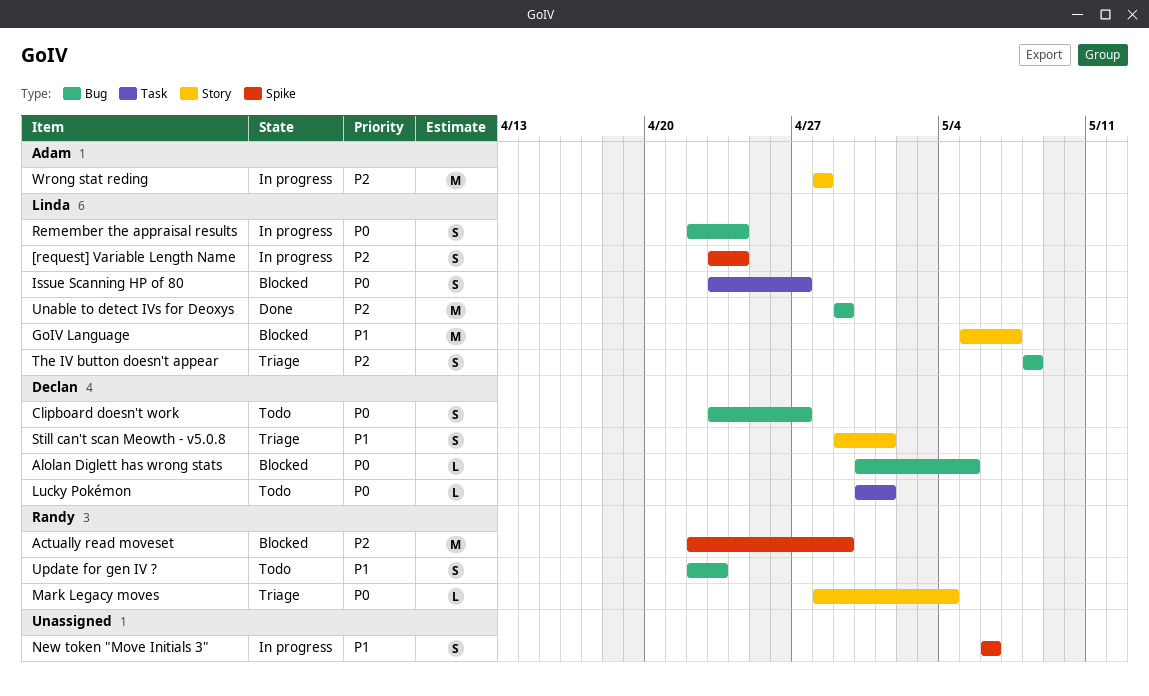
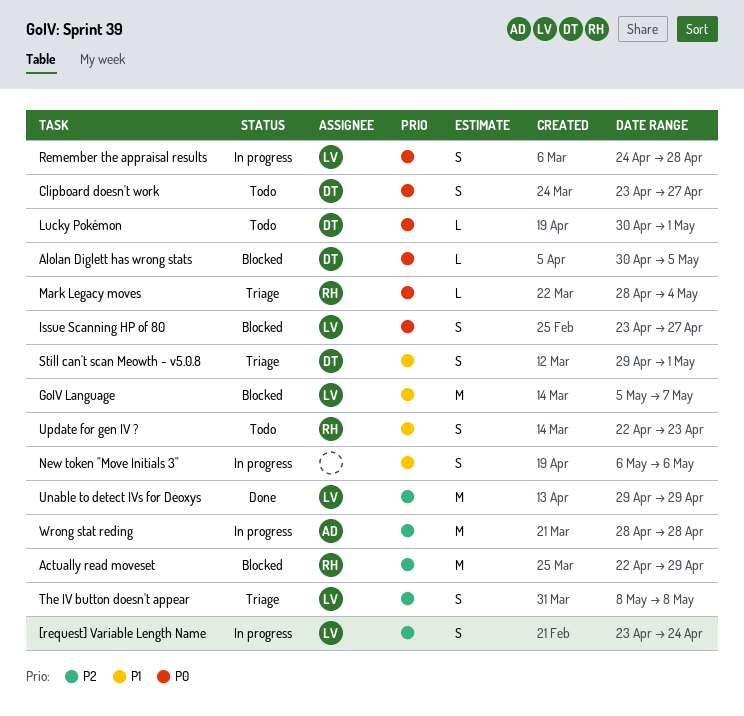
Remember the appraisal results, start: Apr 22 -> Apr 24
Remember the appraisal results, due: Apr 24 -> Apr 28

